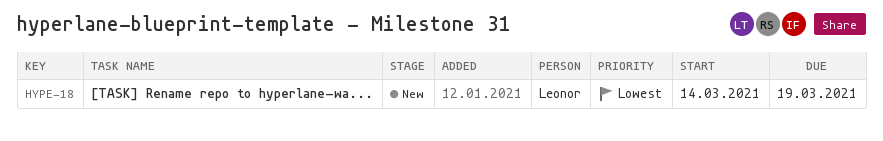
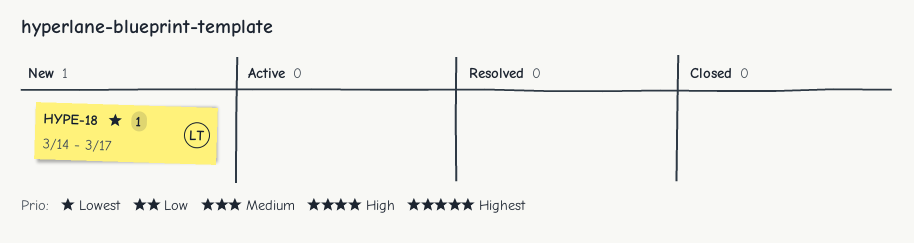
HYPE-18, due: Mar 19 -> Mar 17

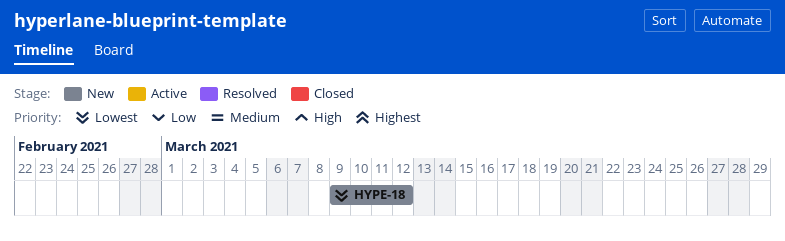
HYPE-18, start: Mar 14 -> Mar 9
HYPE-18, due: Mar 17 -> Mar 12

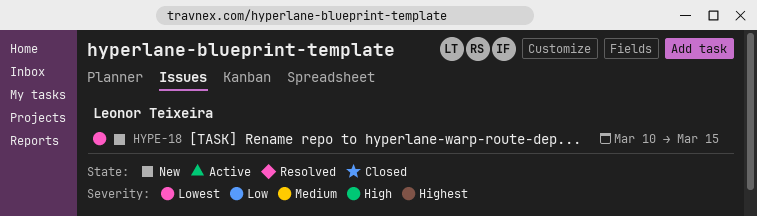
HYPE-18, start: Mar 9 -> Mar 10
HYPE-18, due: Mar 12 -> Mar 15

